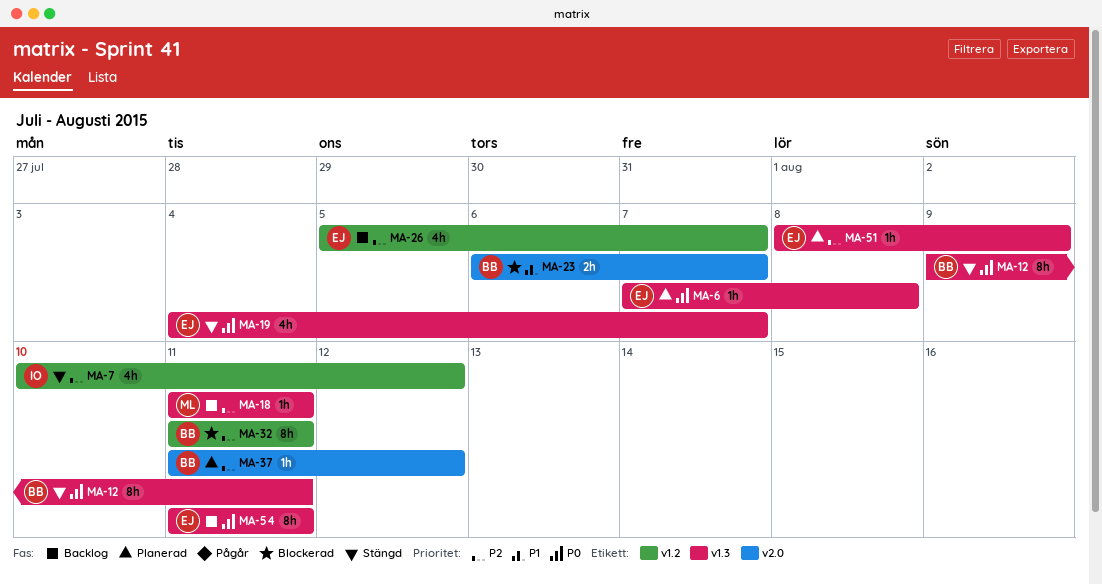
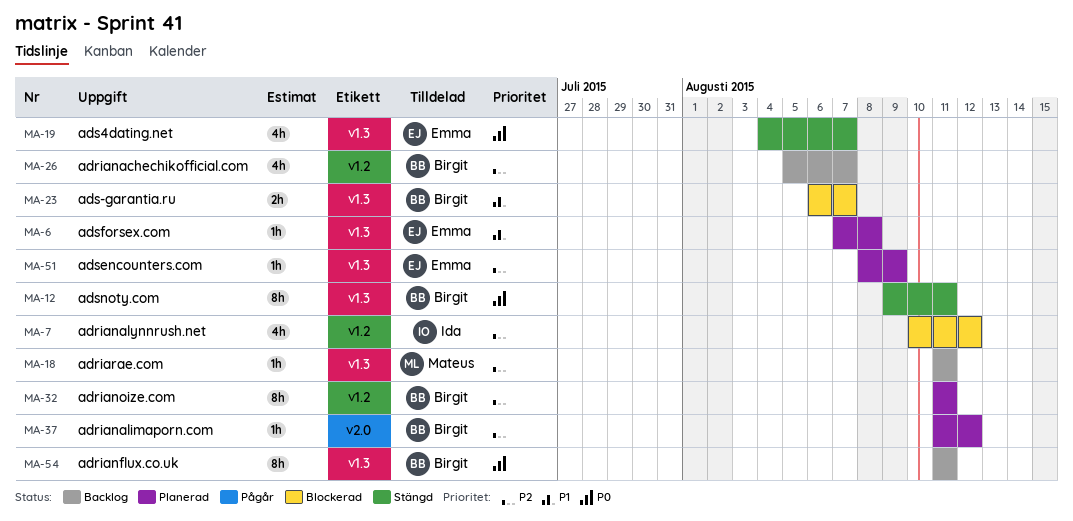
MA-6, priority: P0 -> P1
MA-7, status: Stängd -> Blockerad
MA-23, label: v2.0 -> v1.3
MA-26, owner: Emma -> Birgit
MA-32, status: Blockerad -> Planerad
MA-54, owner: Emma -> Birgit

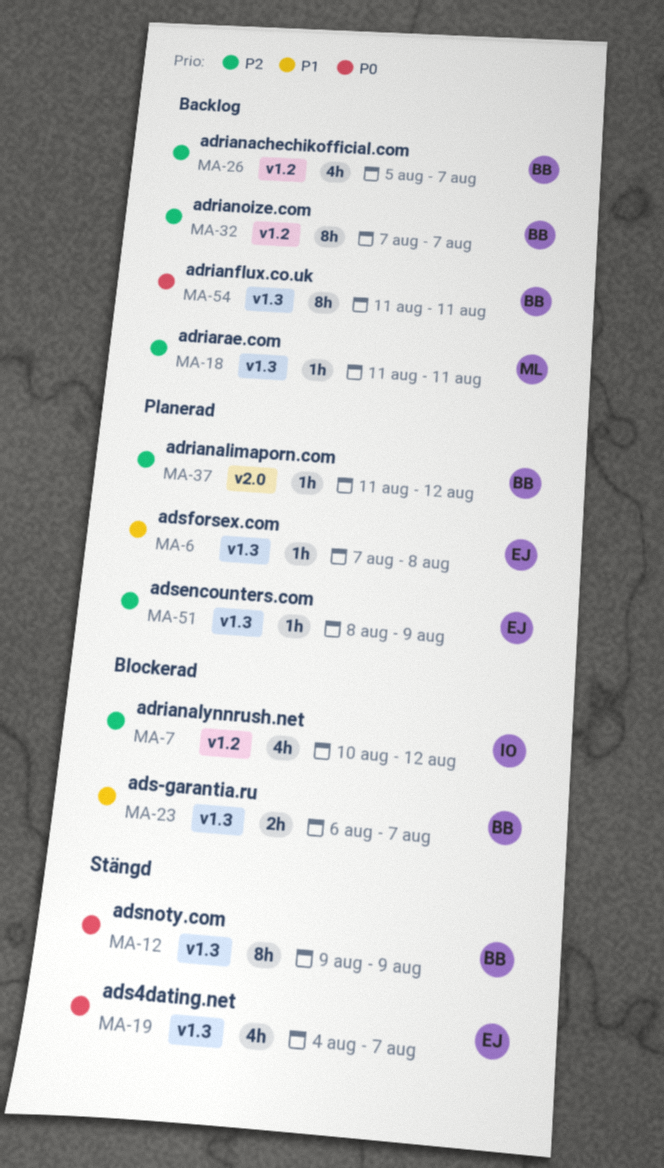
MA-12, due: Aug 11 -> Aug 9
MA-32, status: Planerad -> Backlog
MA-32, start: Aug 11 -> Aug 7
MA-32, due: Aug 11 -> Aug 7

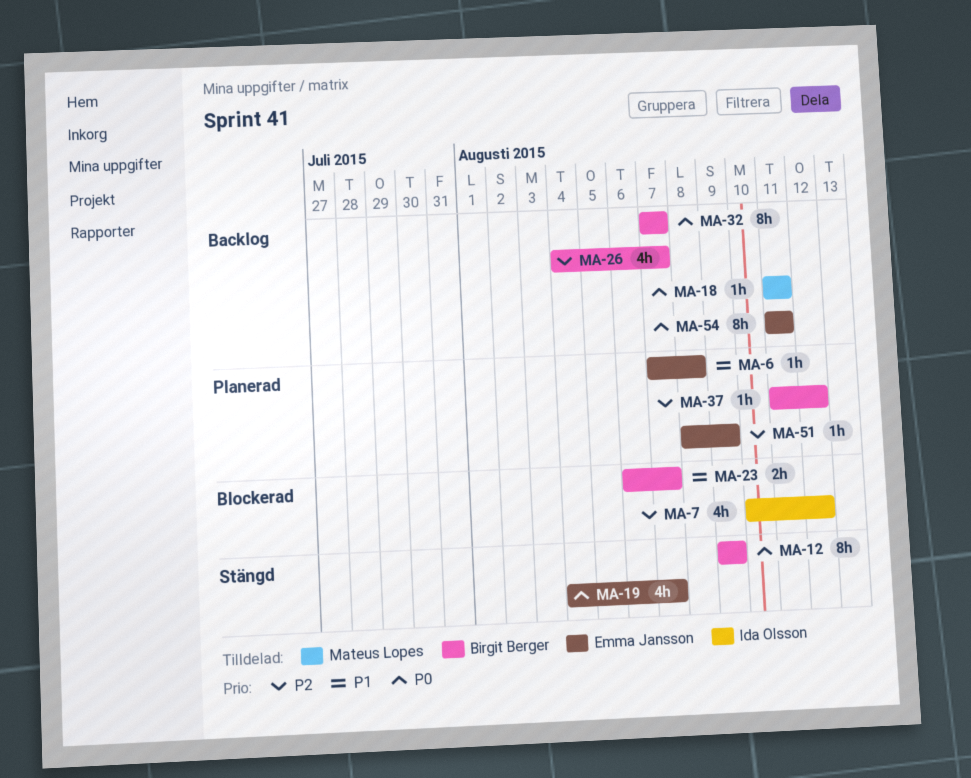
MA-18, priority: P2 -> P0
MA-26, start: Aug 5 -> Aug 4
MA-32, priority: P2 -> P0
MA-54, owner: Birgit Berger -> Emma Jansson

